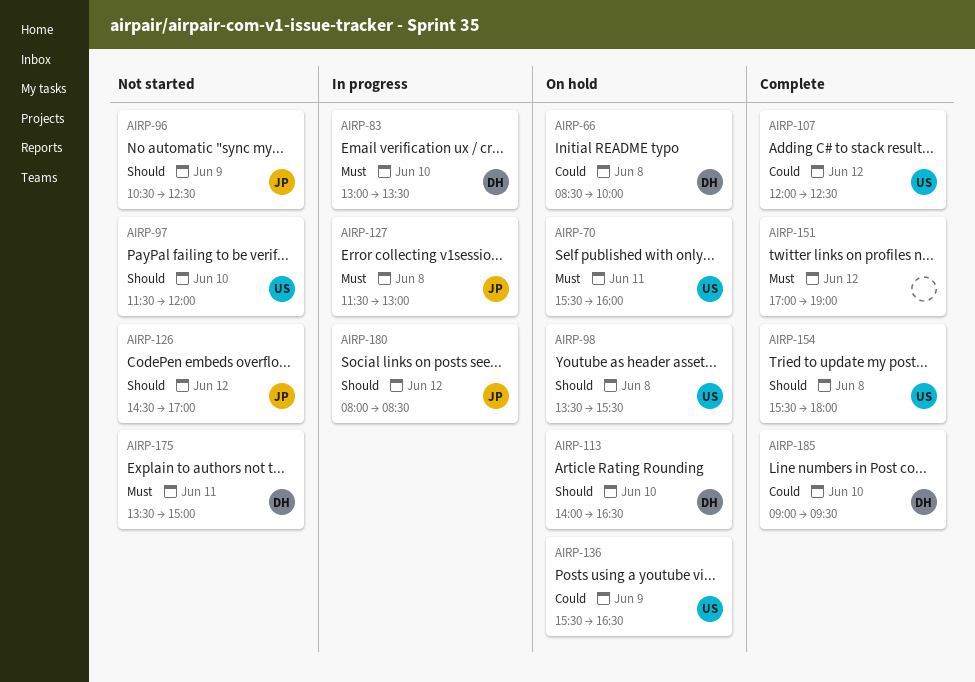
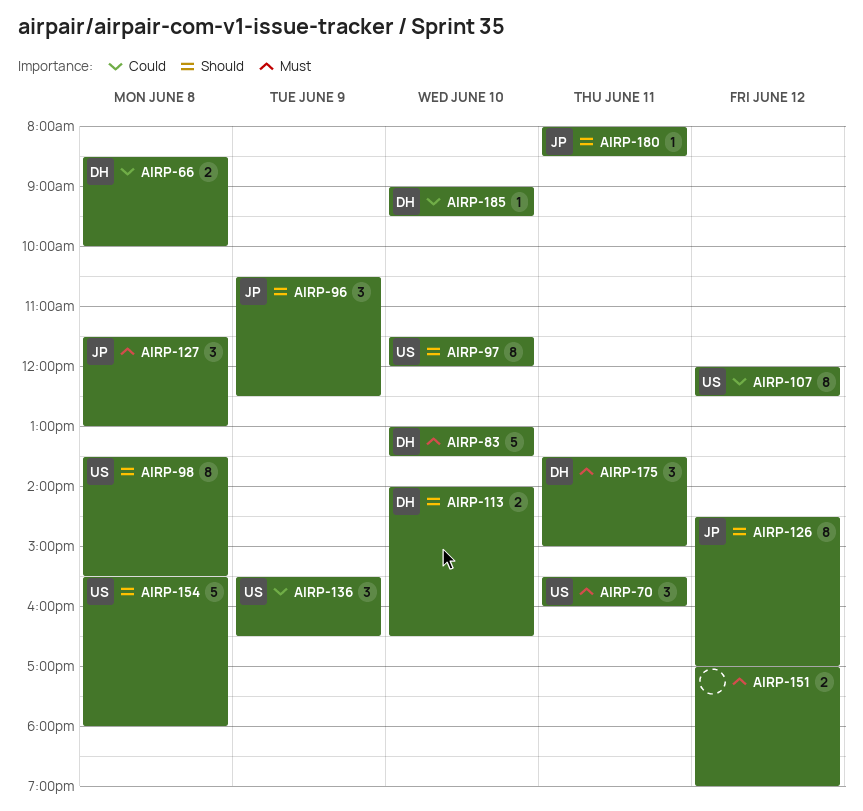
AIRP-180, day: Jun 12 -> Jun 11

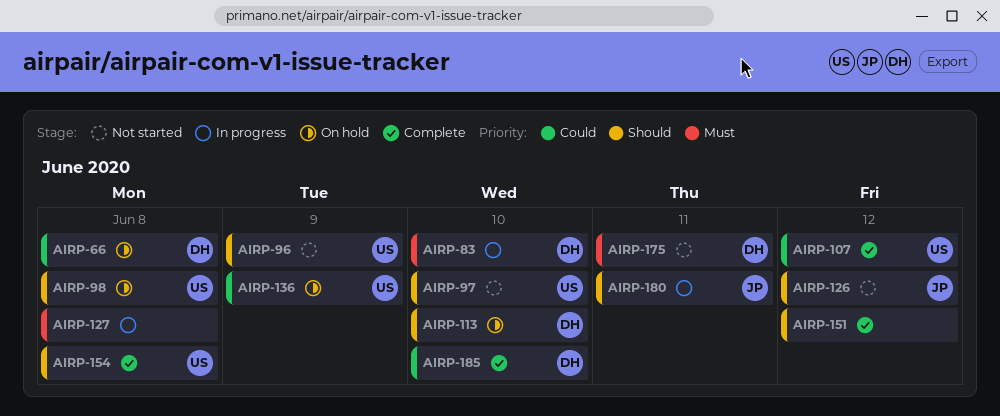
AIRP-70: present -> none
AIRP-96, owner: JP -> US
AIRP-127, owner: JP -> none
AIRP-151, priority: Must -> Should

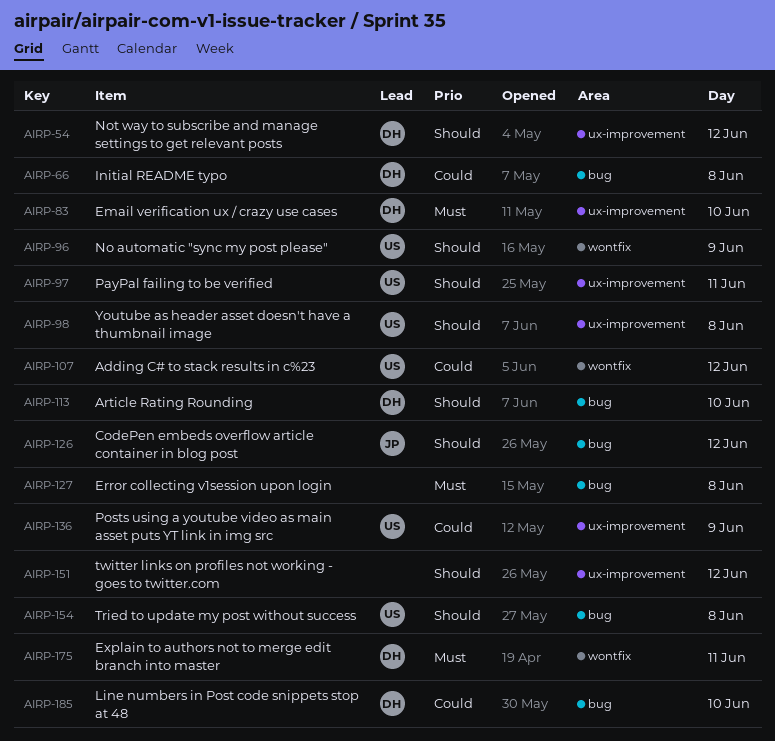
AIRP-54: none -> present
AIRP-97, day: Jun 10 -> Jun 11
AIRP-180: present -> none

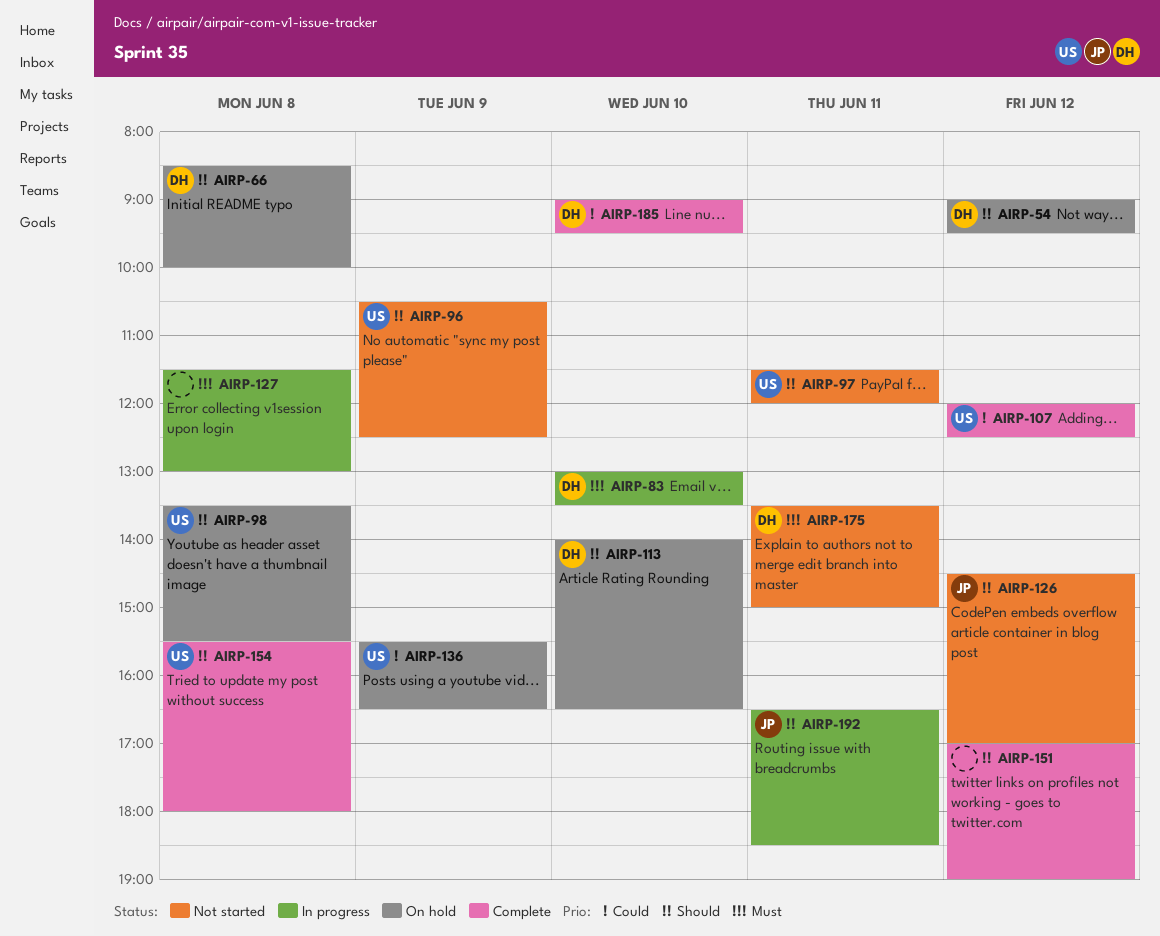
AIRP-66, priority: Could -> Should
AIRP-192: none -> present

